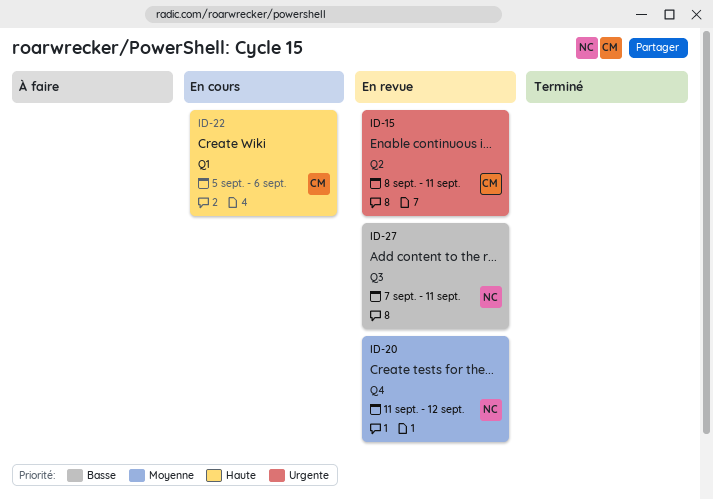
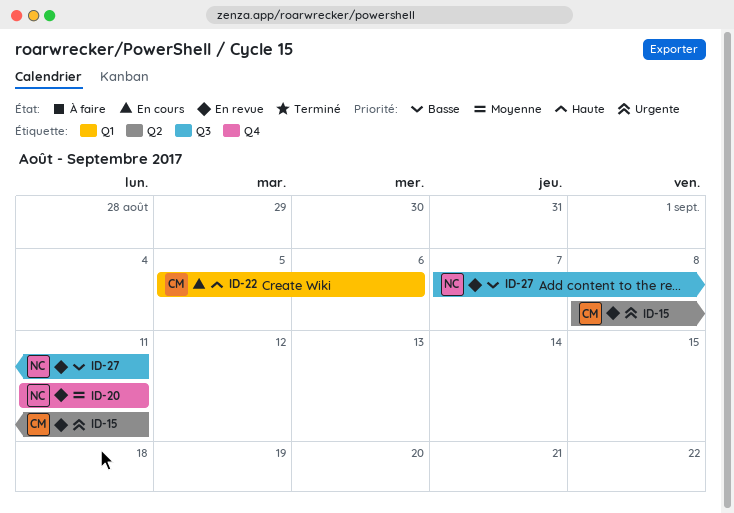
ID-20, due: Sep 12 -> Sep 11

